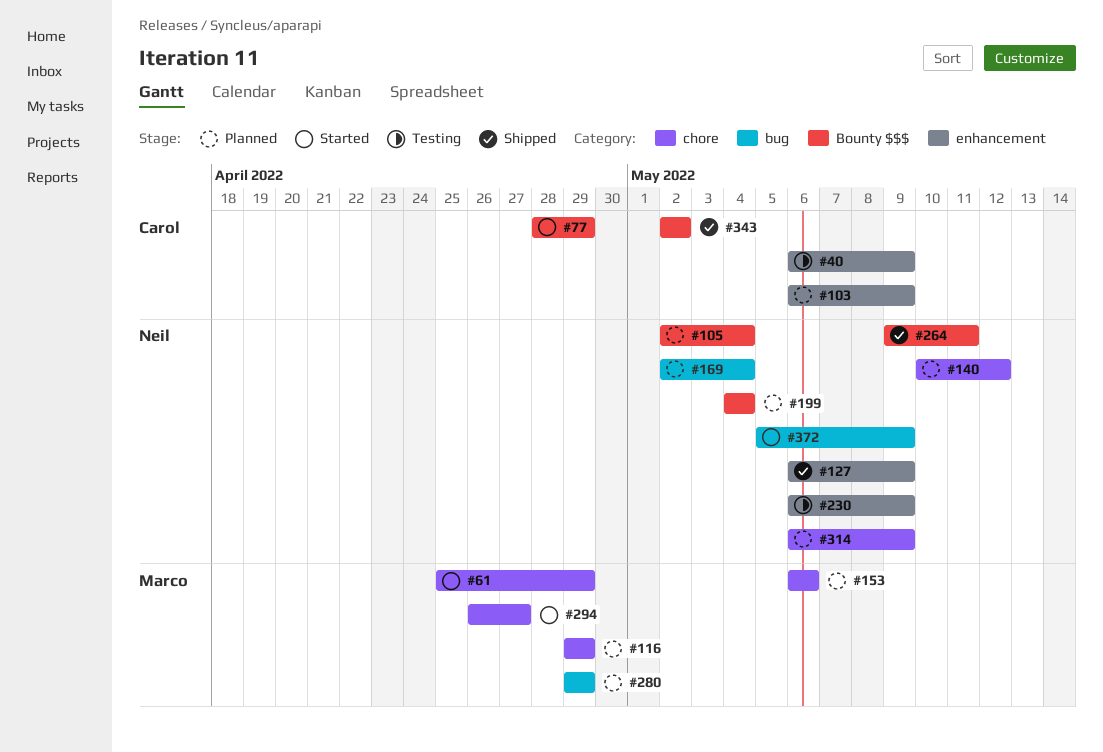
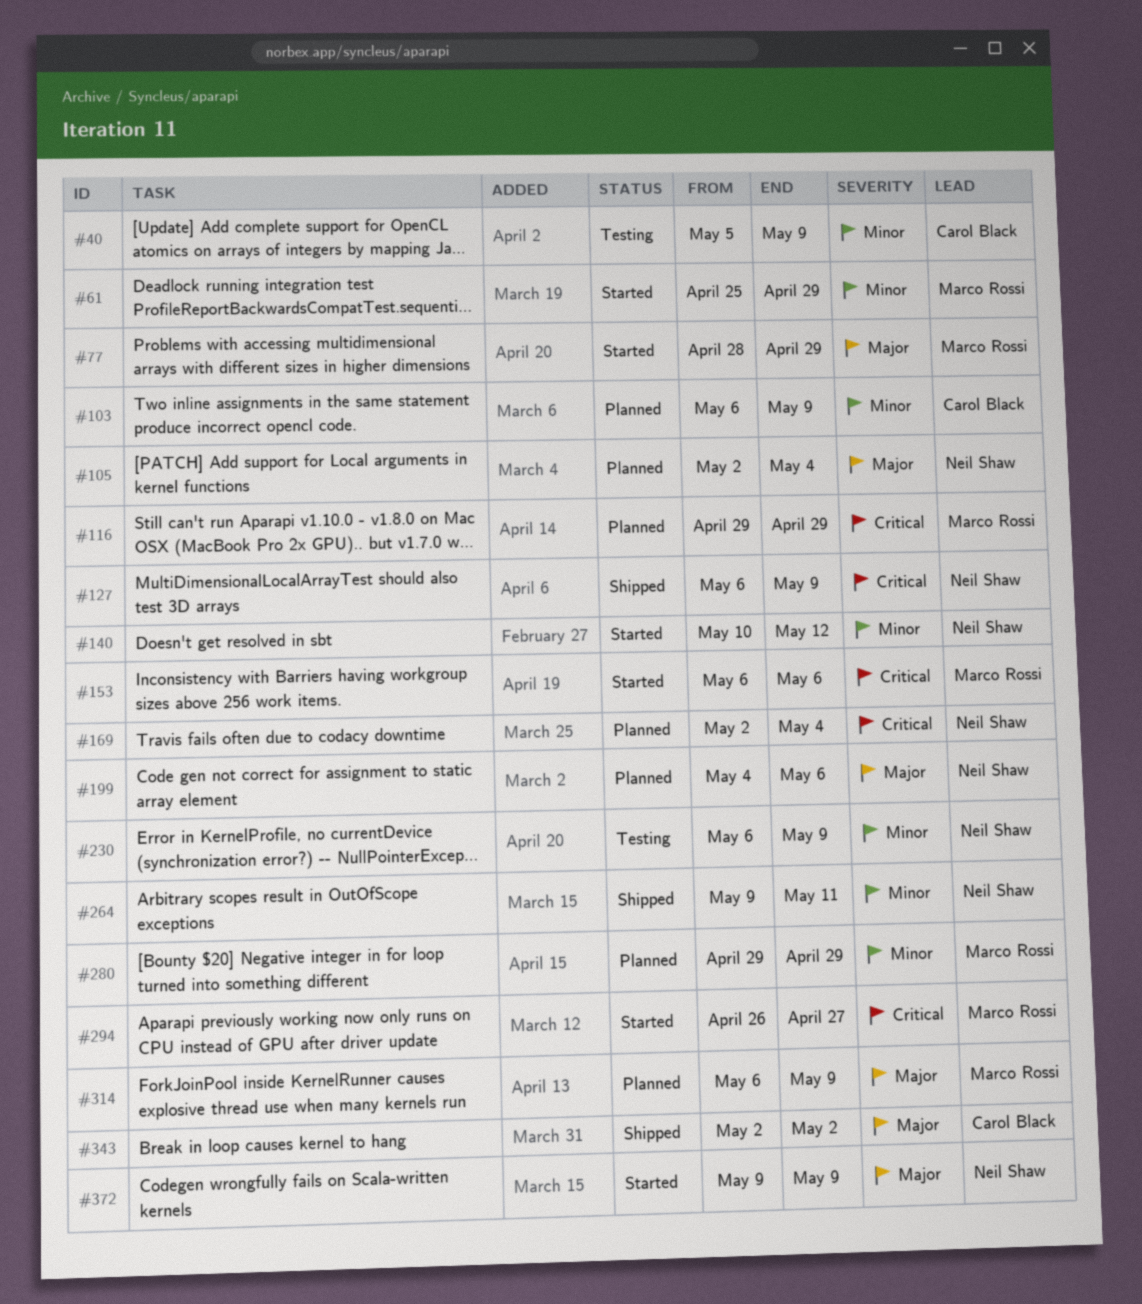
#40, start: May 6 -> May 5
#77, owner: Carol Black -> Marco Rossi
#140, status: Planned -> Started
#153, status: Planned -> Started
#199, due: May 4 -> May 6
#314, owner: Neil Shaw -> Marco Rossi
#372, start: May 5 -> May 9

